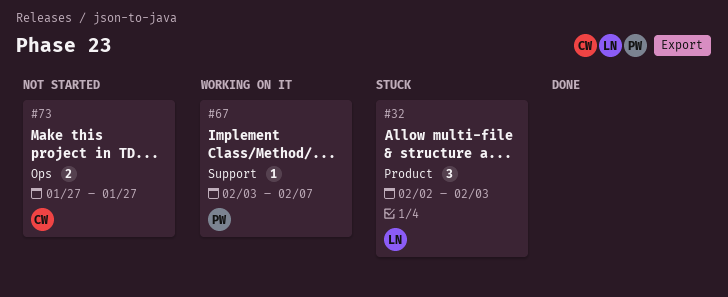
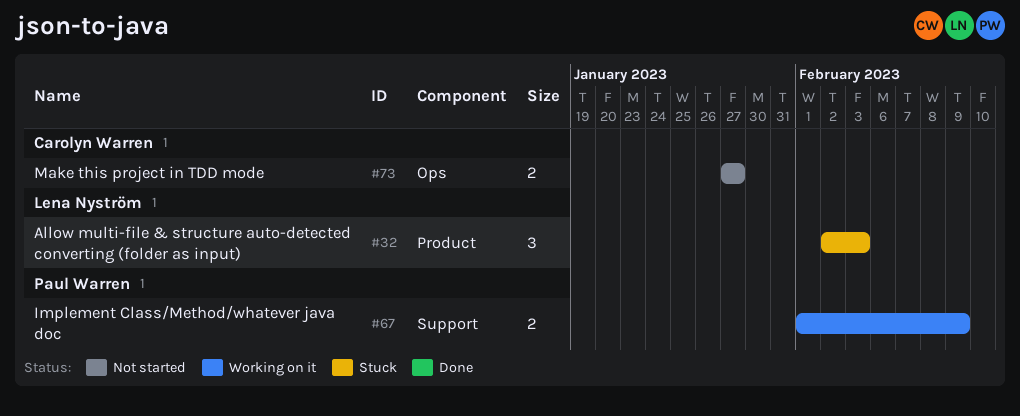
#67, estimate: 1 -> 2
#67, start: Feb 3 -> Feb 1
#67, due: Feb 7 -> Feb 9

